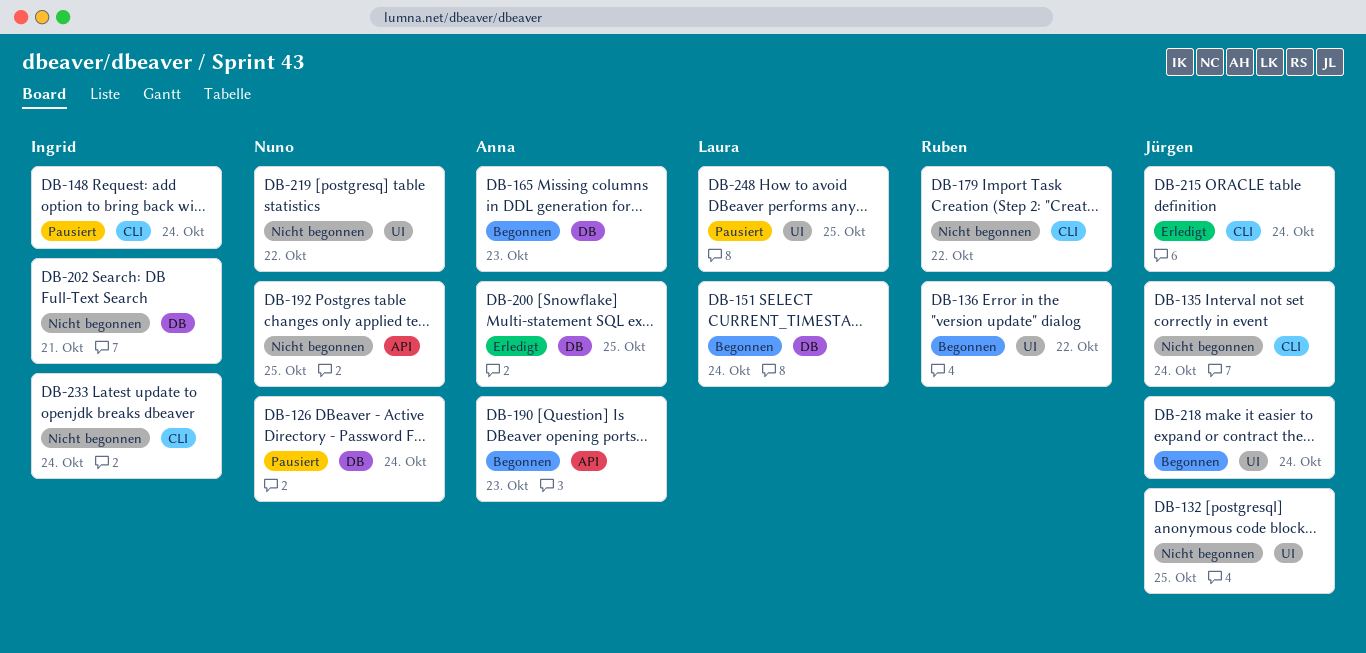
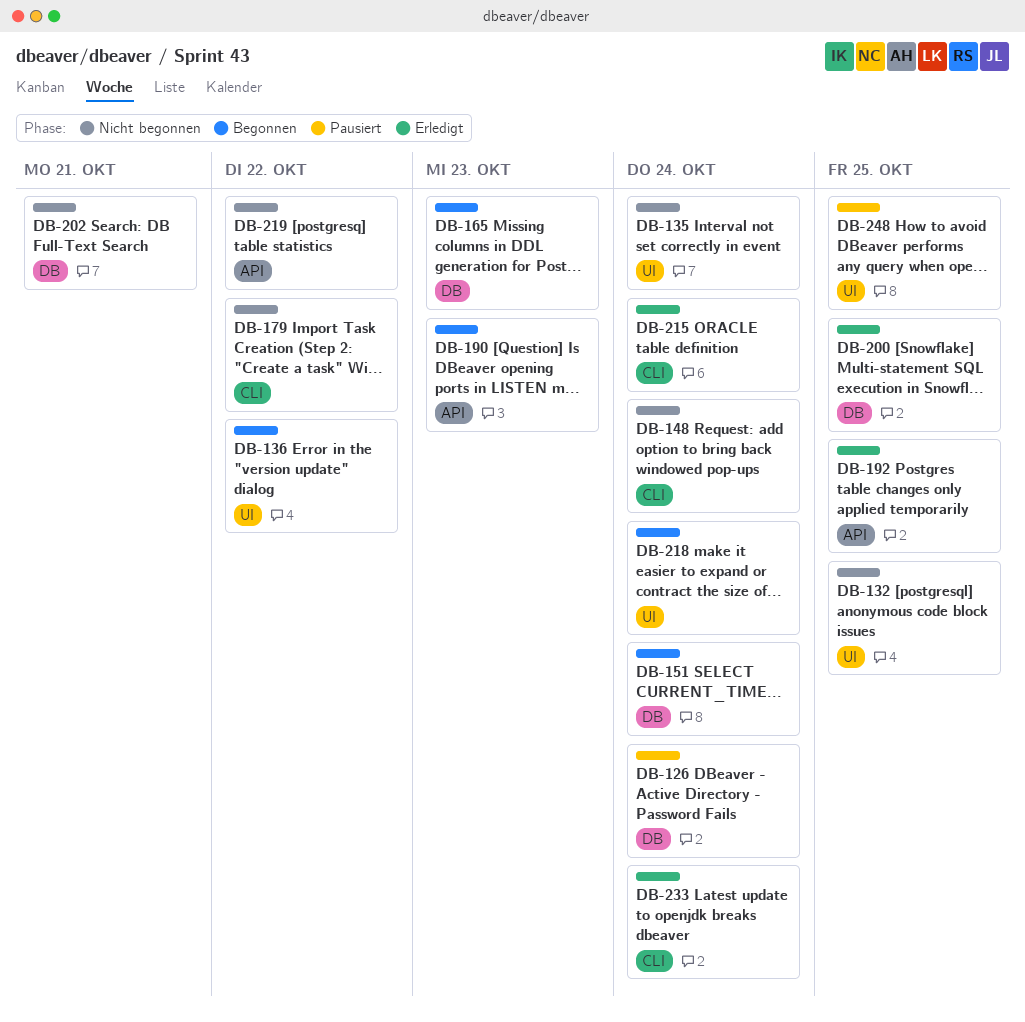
DB-135, label: CLI -> UI
DB-148, status: Pausiert -> Nicht begonnen
DB-192, status: Nicht begonnen -> Erledigt
DB-219, label: UI -> API
DB-233, status: Nicht begonnen -> Erledigt

